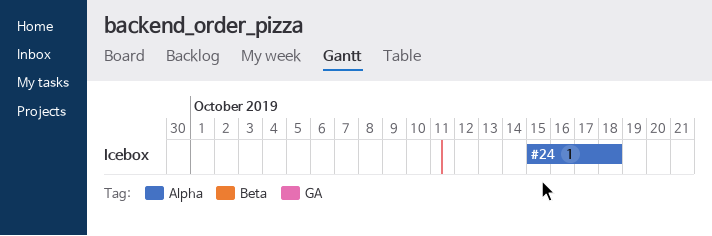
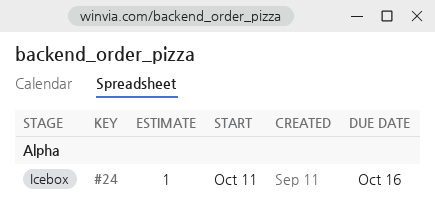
#24, start: Oct 15 -> Oct 11
#24, due: Oct 18 -> Oct 16

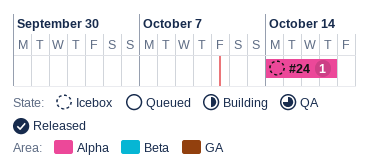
#24, start: Oct 11 -> Oct 14
#24, due: Oct 16 -> Oct 17

